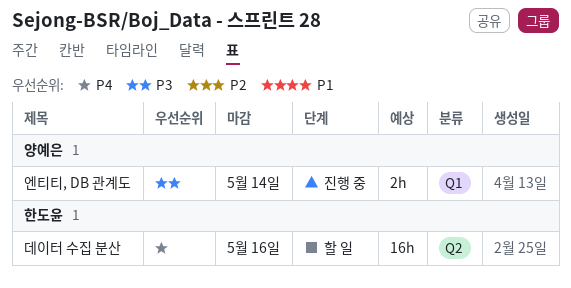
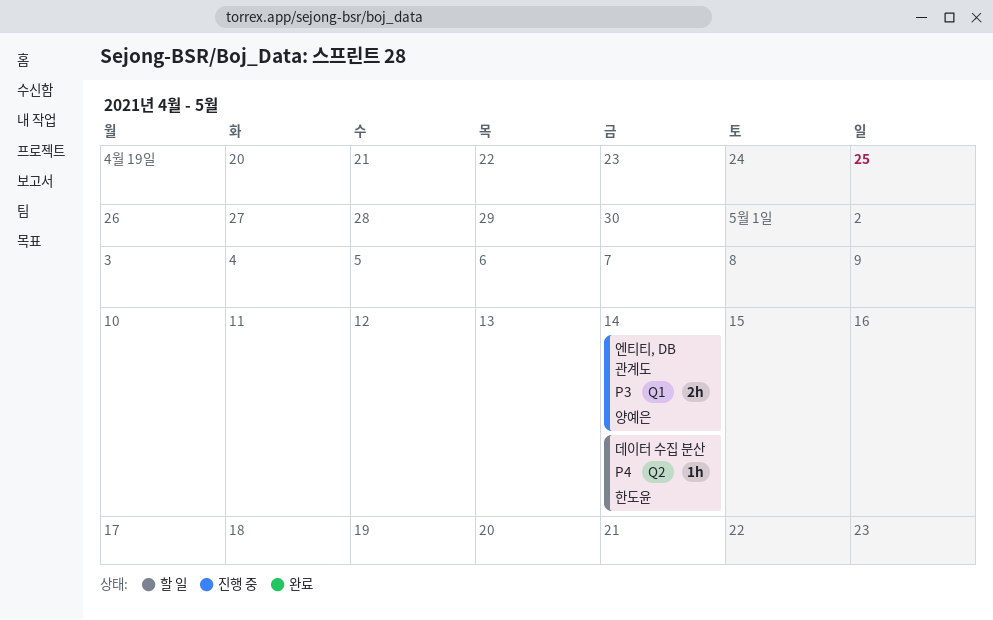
데이터 수집 분산, estimate: 16h -> 1h
데이터 수집 분산, due: May 16 -> May 14

